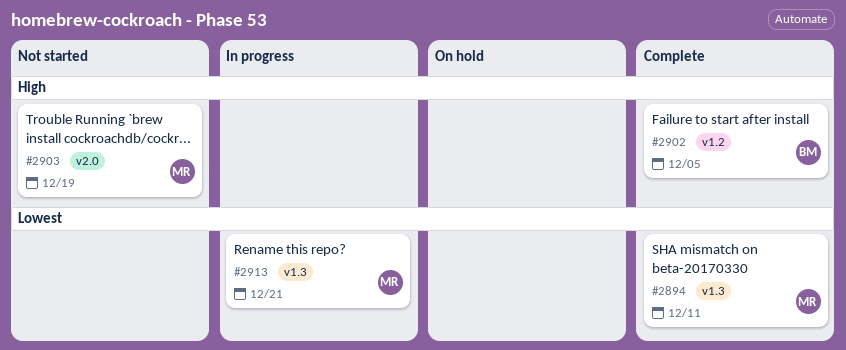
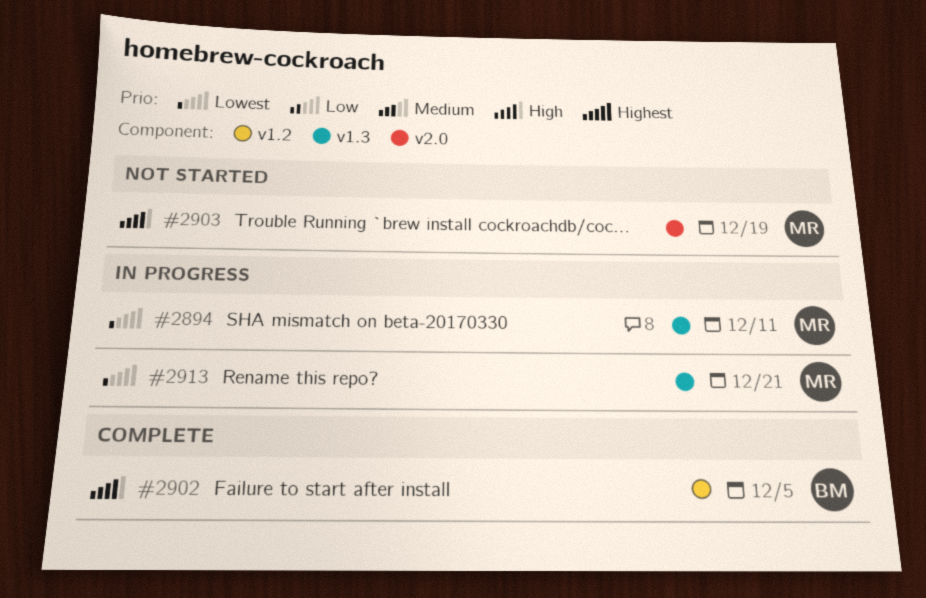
#2894, status: Complete -> In progress

